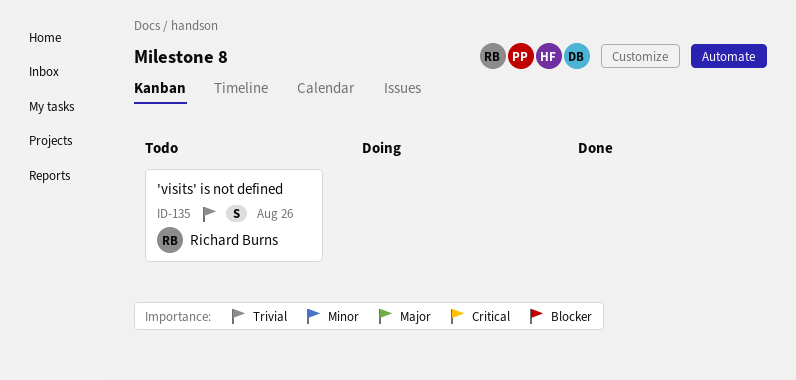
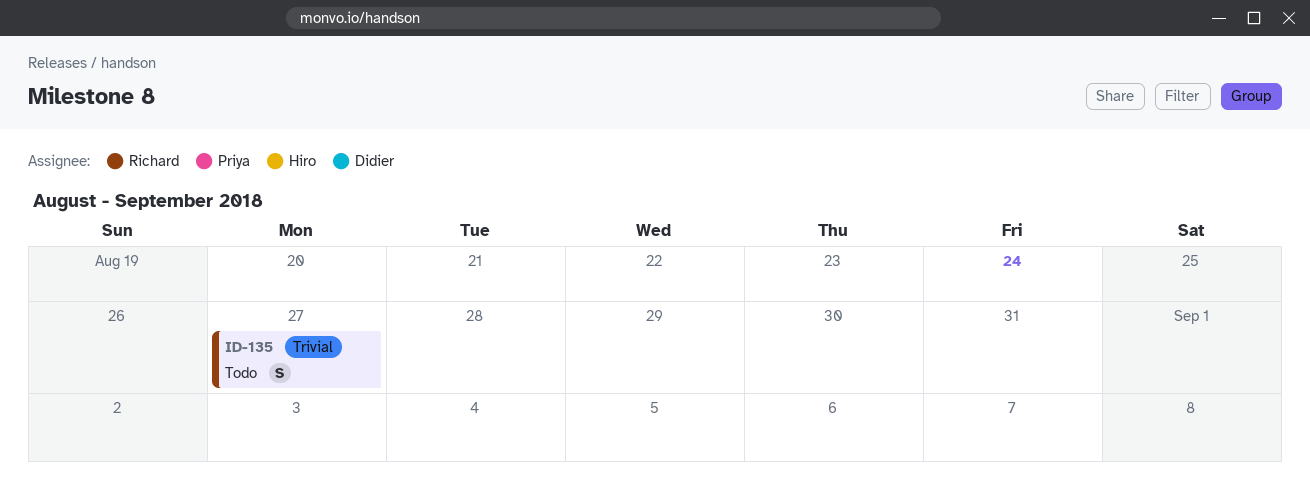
ID-135, due: Aug 26 -> Aug 27

